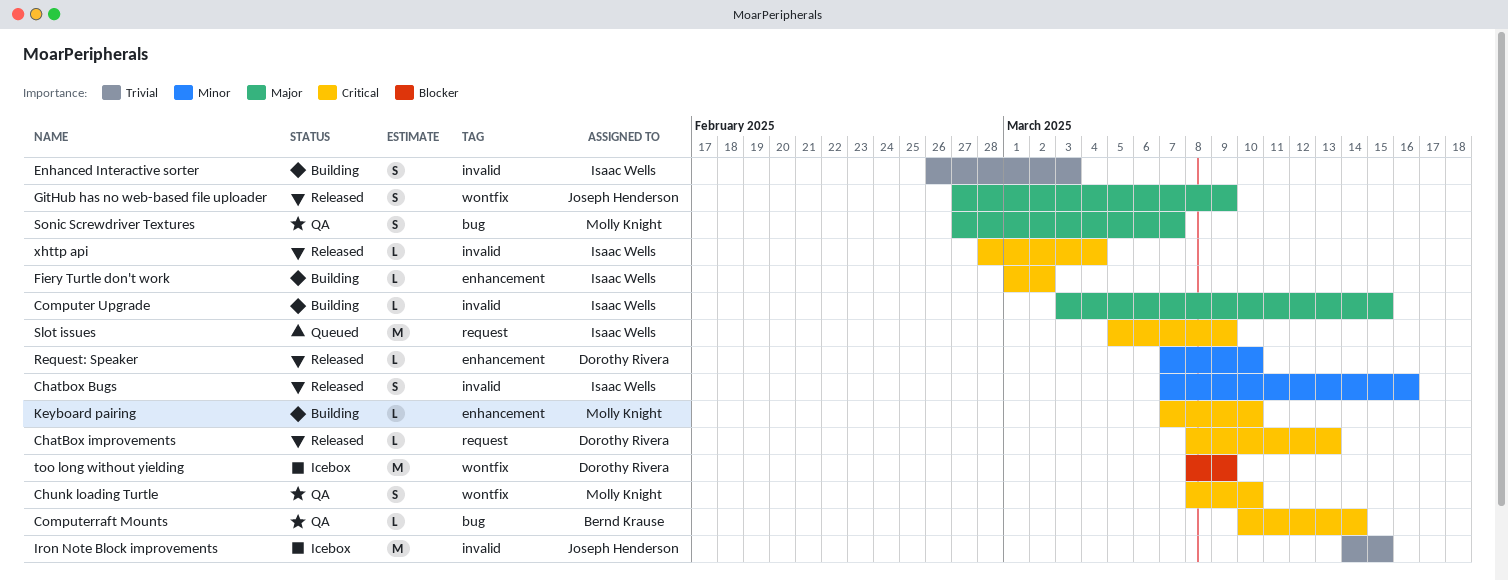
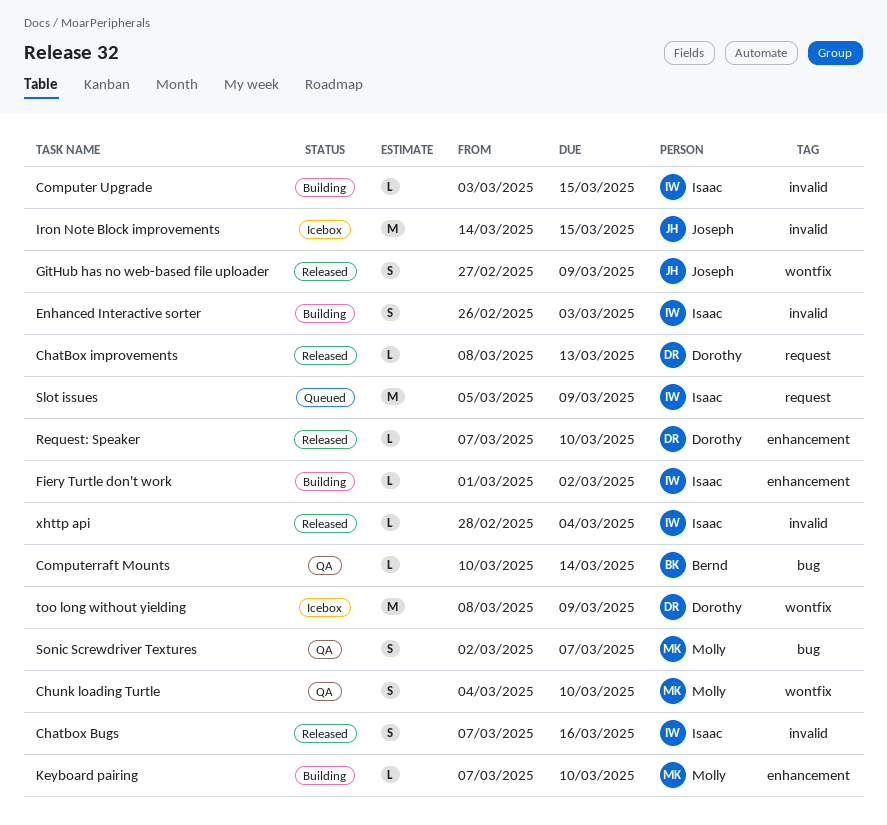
Chunk loading Turtle, start: Mar 8 -> Mar 4
Sonic Screwdriver Textures, start: Feb 27 -> Mar 2

